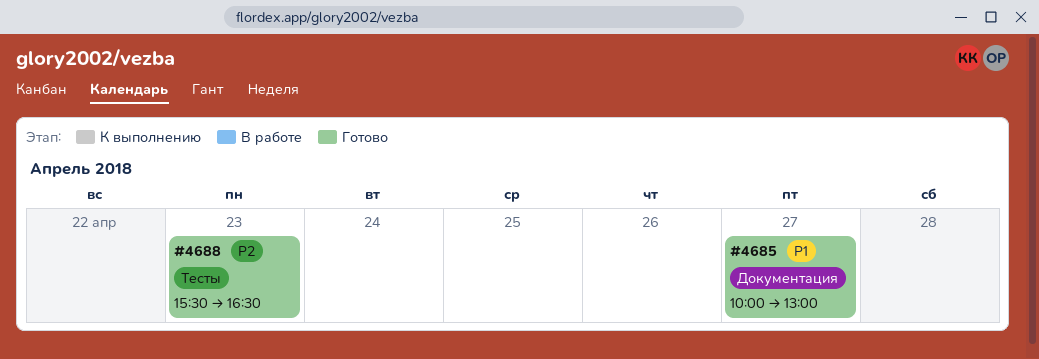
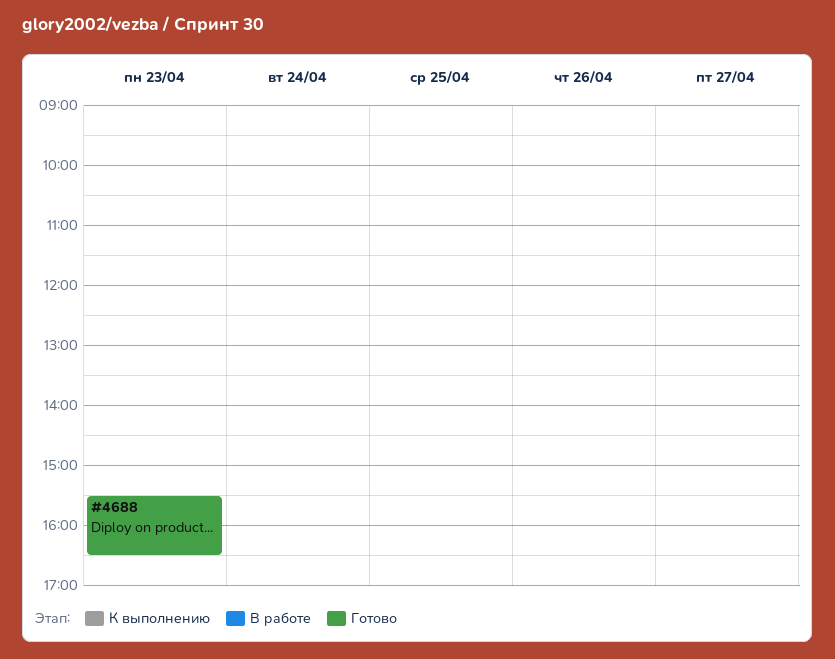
#4685: present -> none

